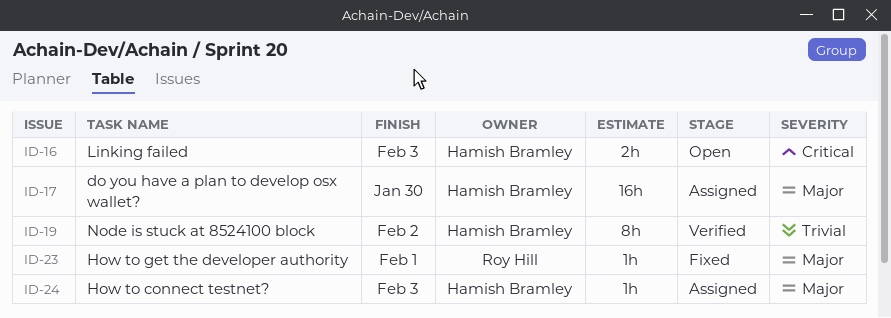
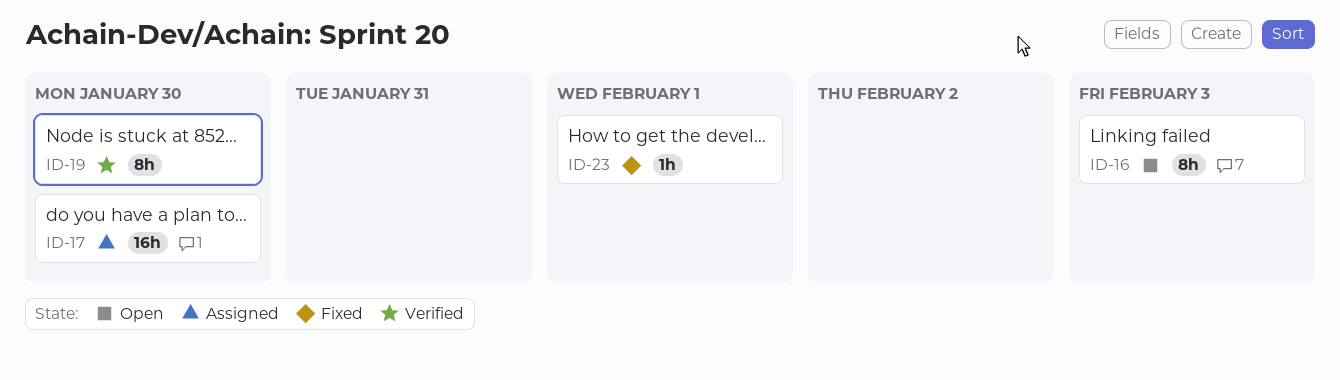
ID-16, estimate: 2h -> 8h
ID-19, due: Feb 2 -> Jan 30
ID-24: present -> none

